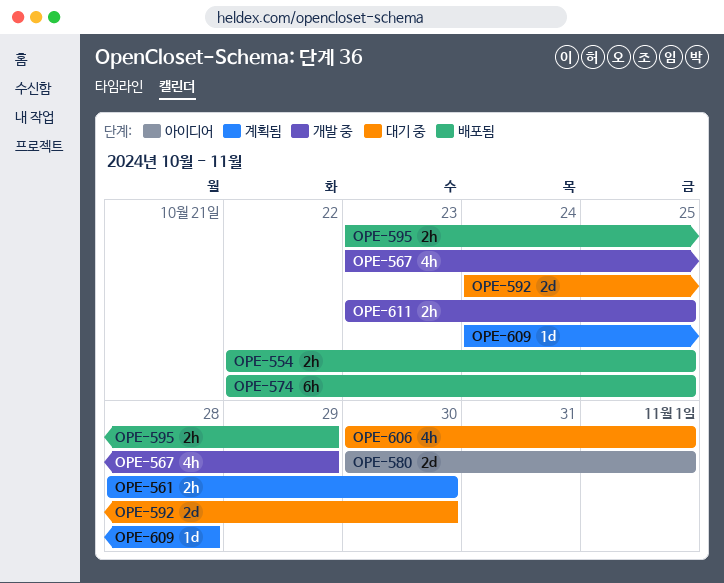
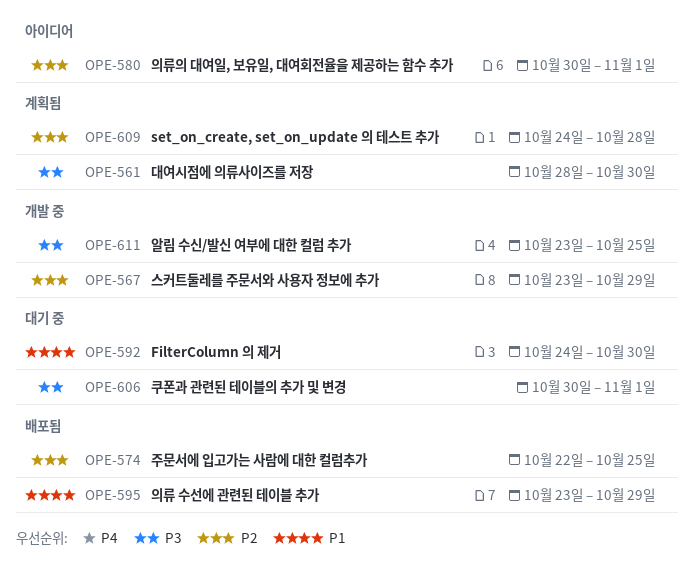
OPE-554: present -> none

